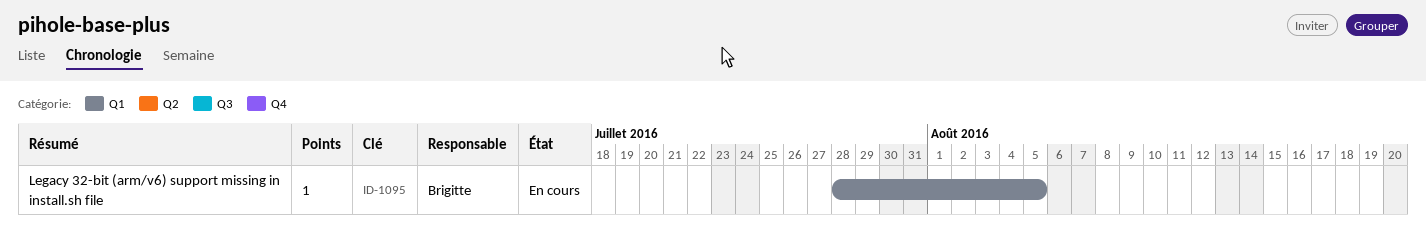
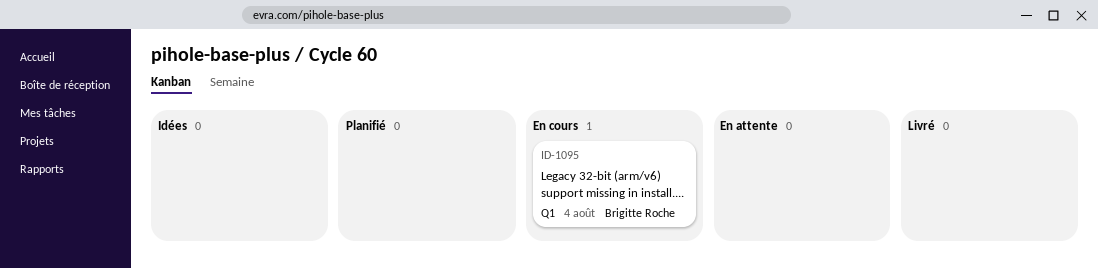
ID-1095, due: Aug 5 -> Aug 4

